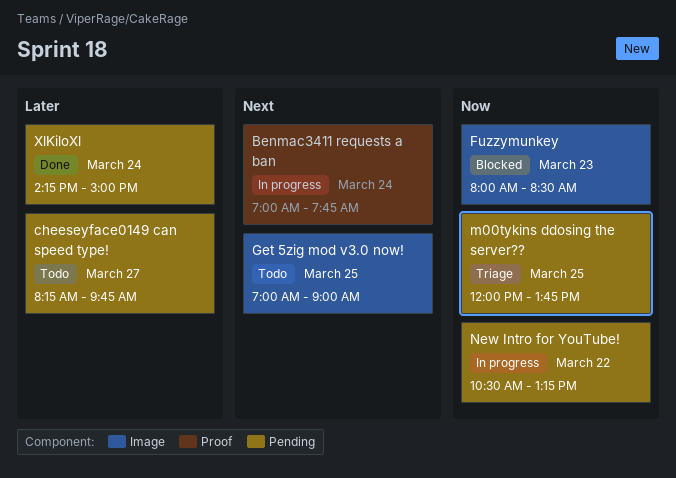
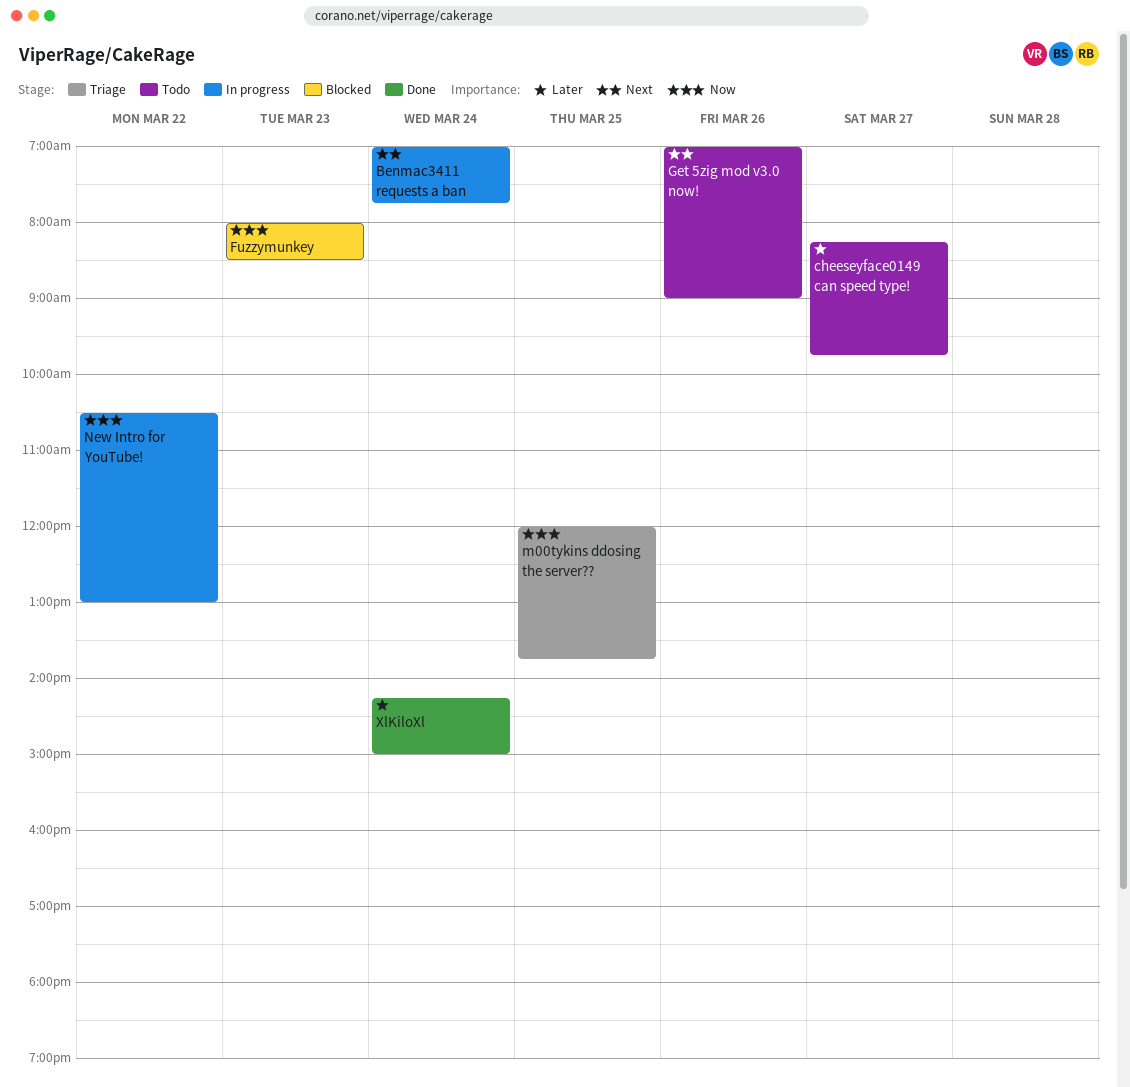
Get 5zig mod v3.0 now!, day: Mar 25 -> Mar 26
New Intro for YouTube!, ends: 13:15 -> 13:00

